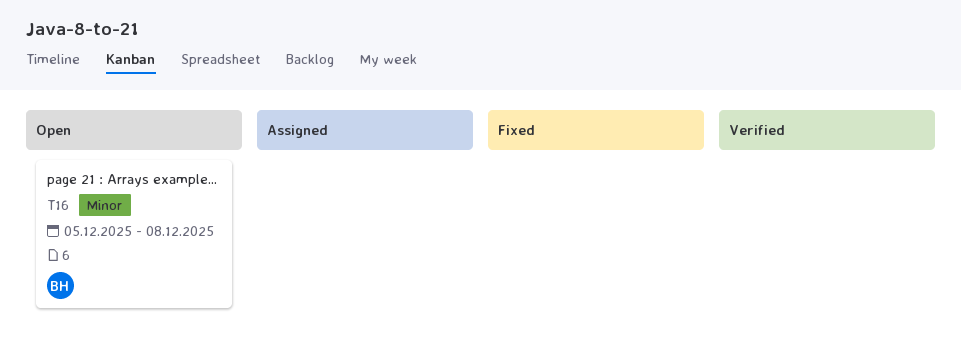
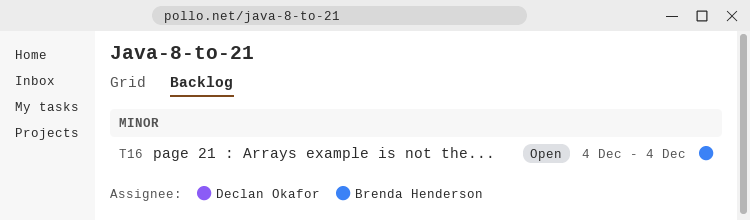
T16, start: Dec 5 -> Dec 4
T16, due: Dec 8 -> Dec 4

